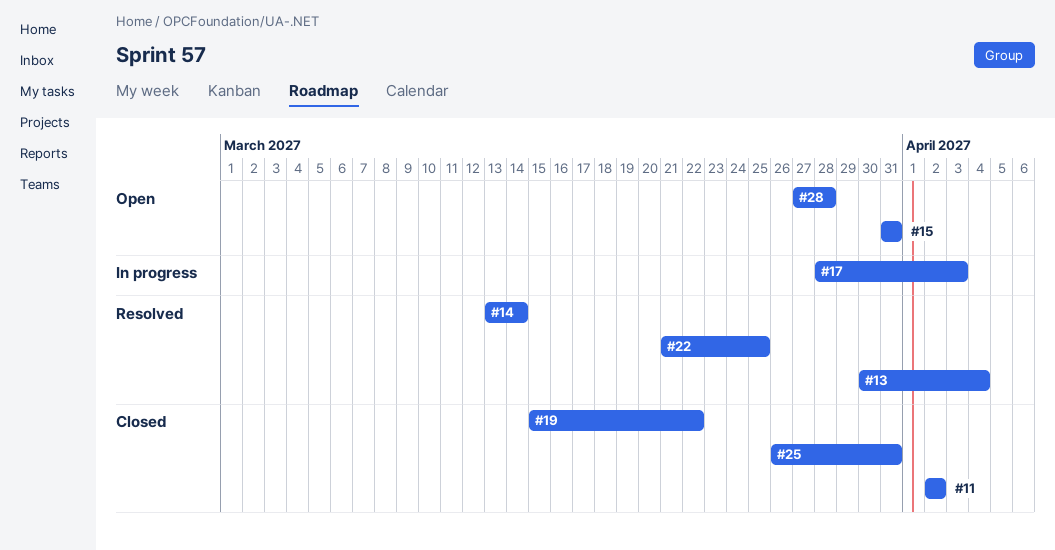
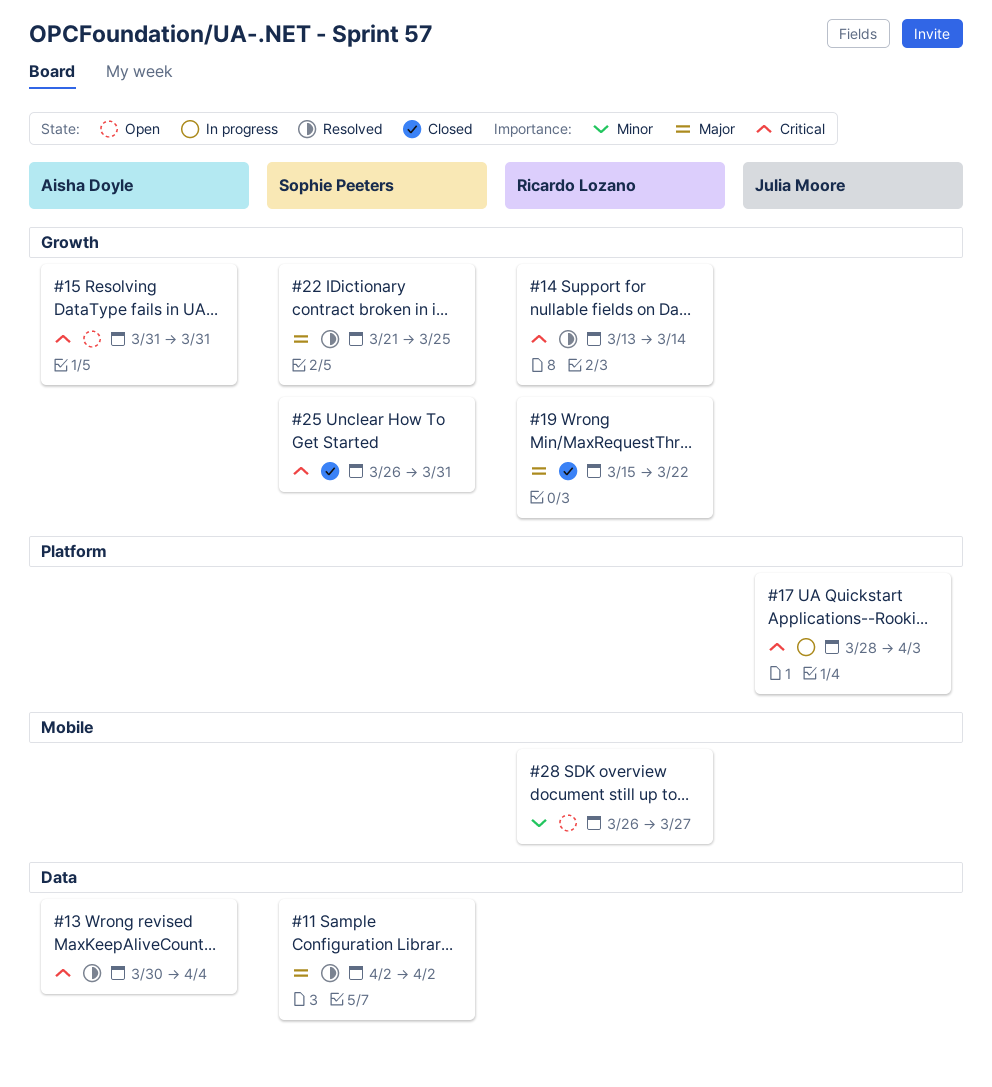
#11, status: Closed -> Resolved
#28, start: Mar 27 -> Mar 26
#28, due: Mar 28 -> Mar 27

